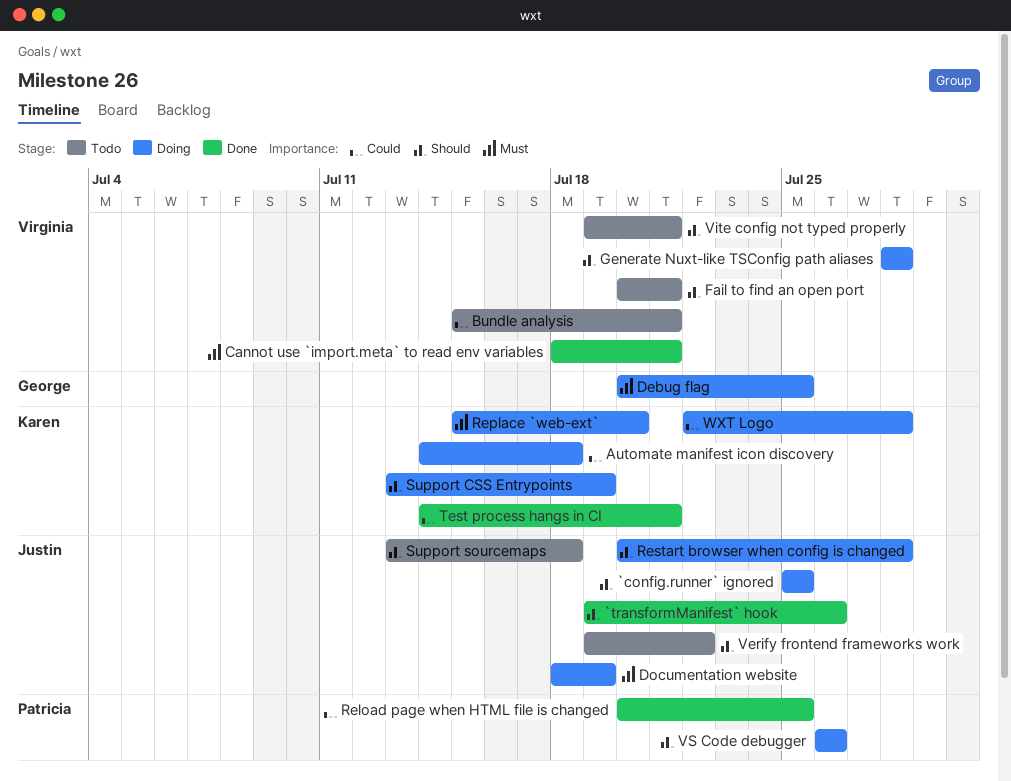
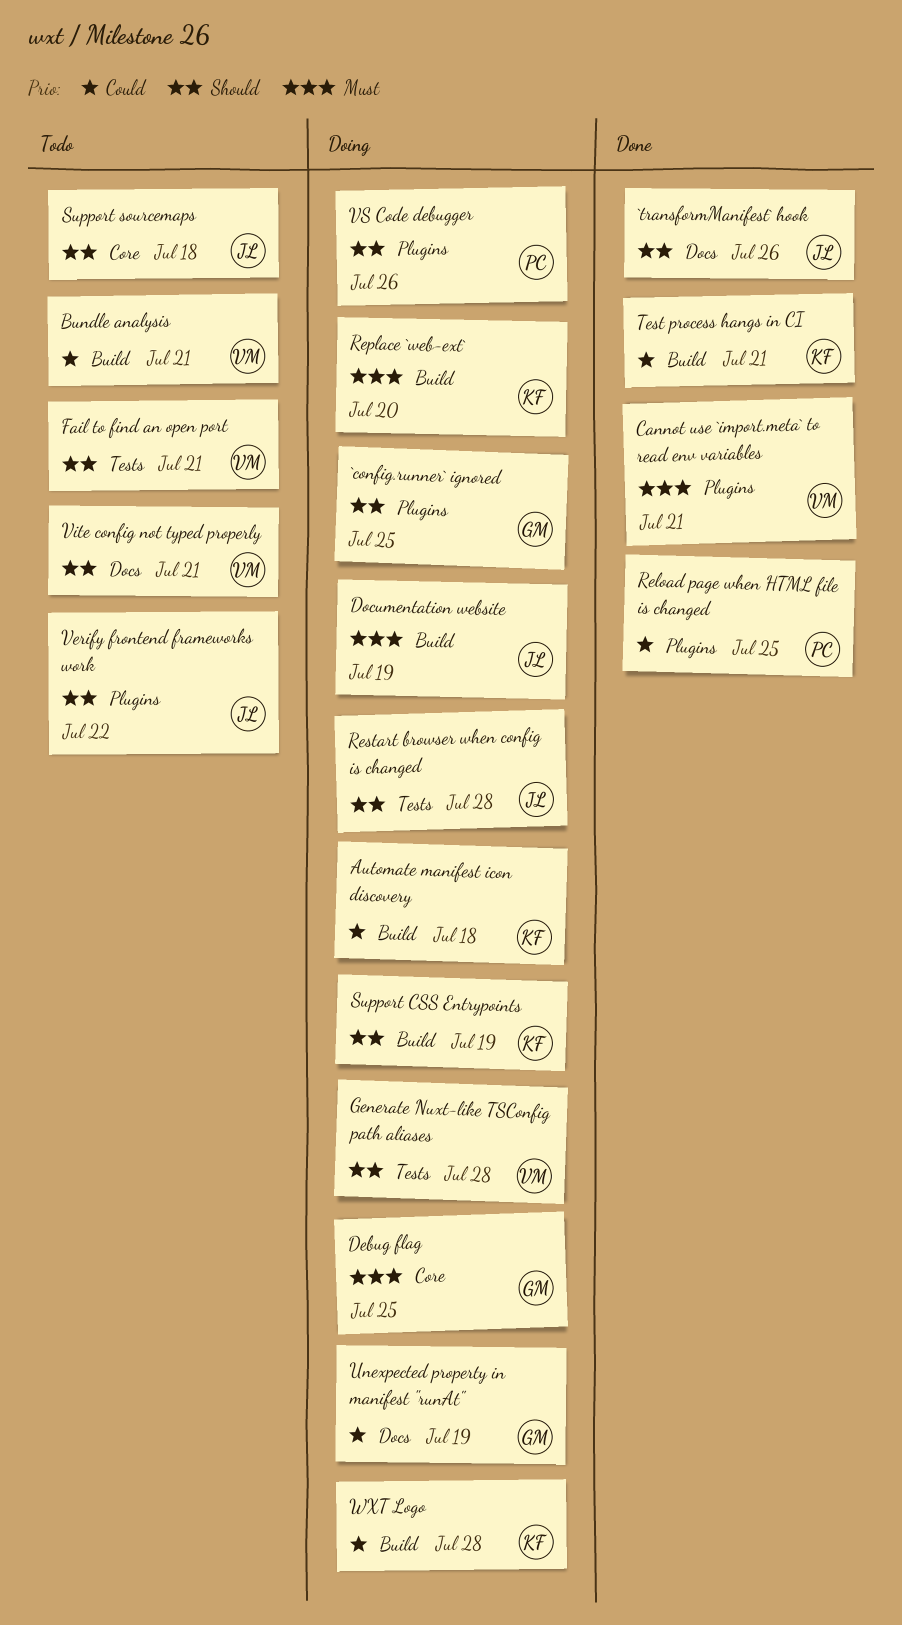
`config.runner` ignored, owner: Justin -> George
Unexpected property in manifest "runAt": none -> present

